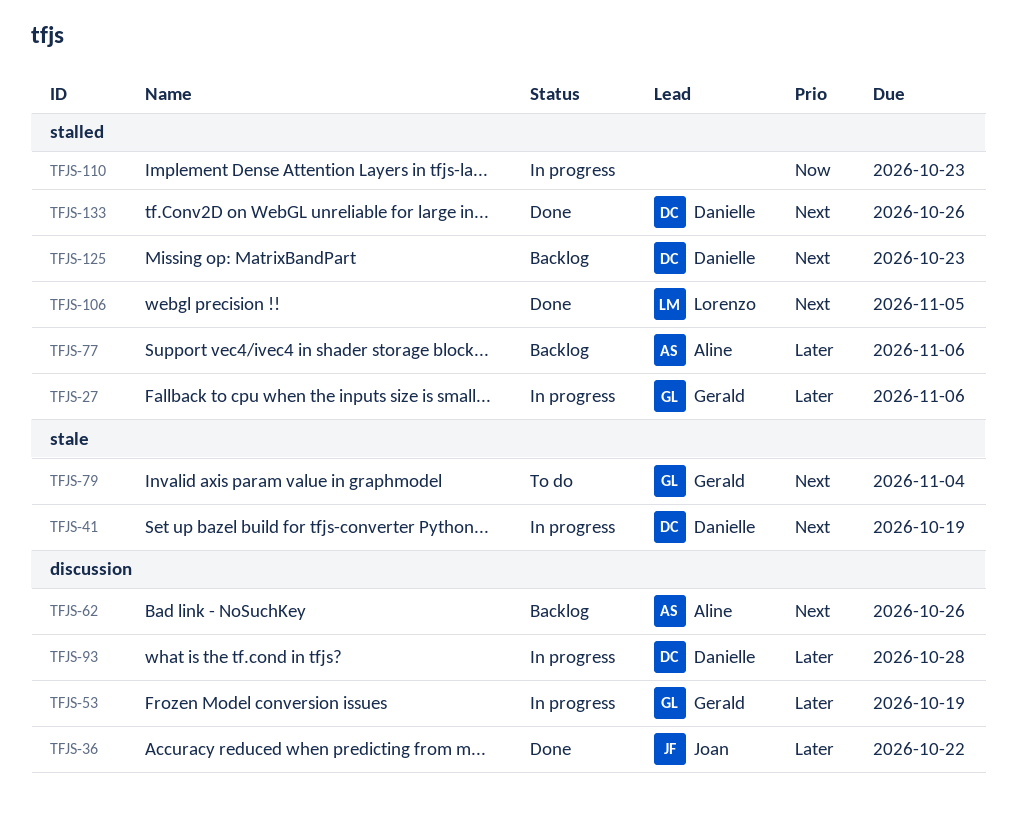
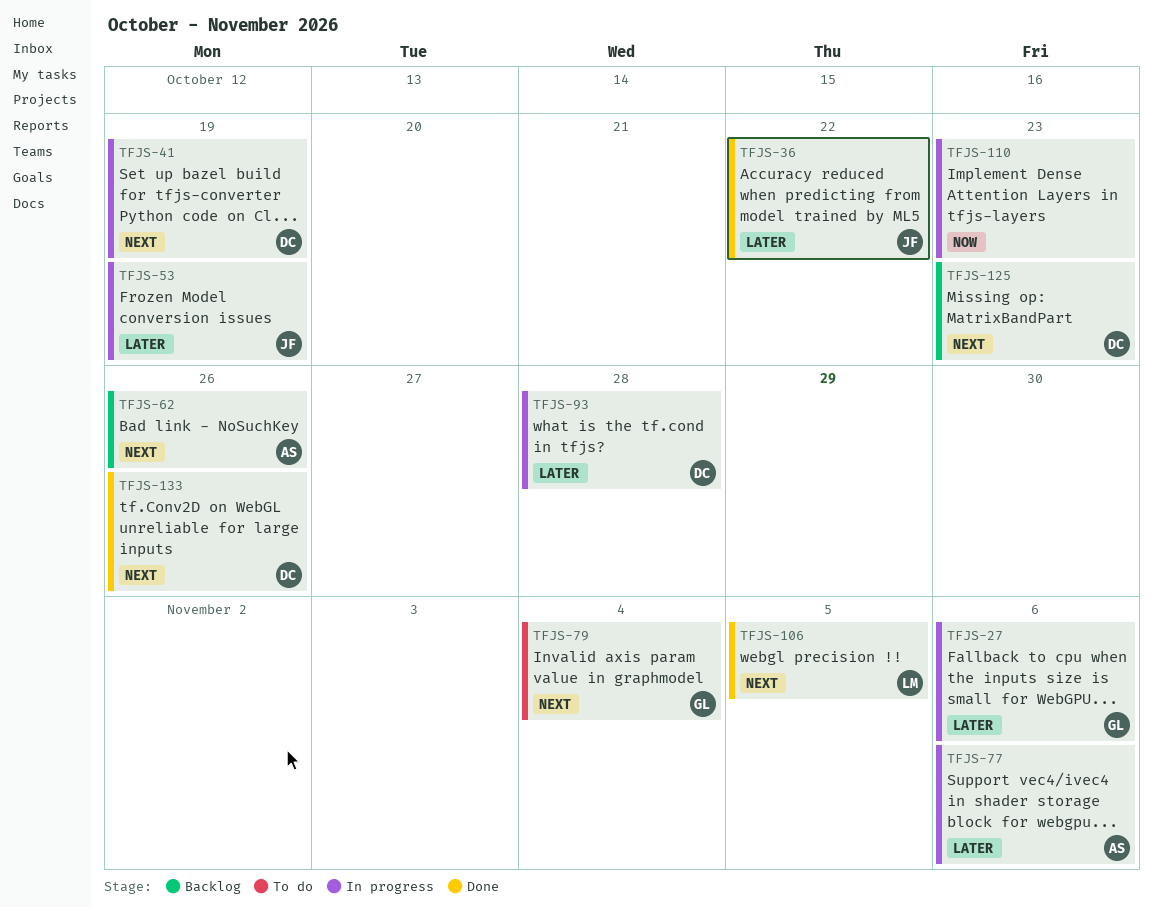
TFJS-53, owner: Gerald -> Joan
TFJS-77, status: Backlog -> In progress

